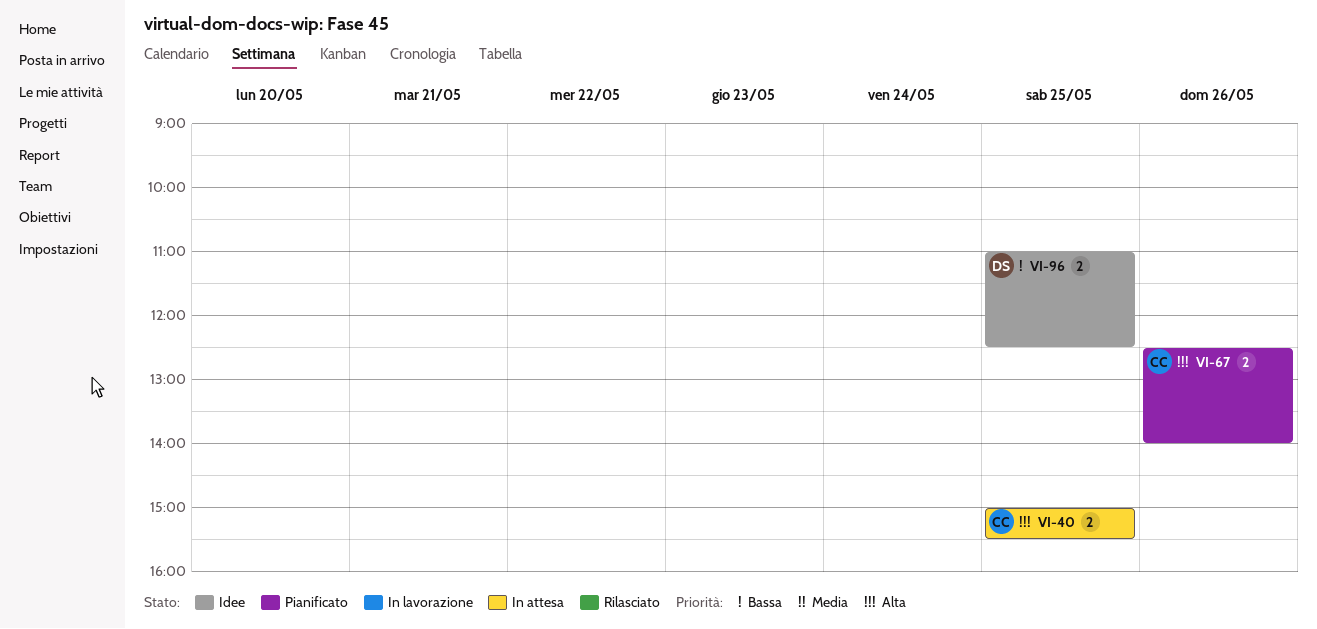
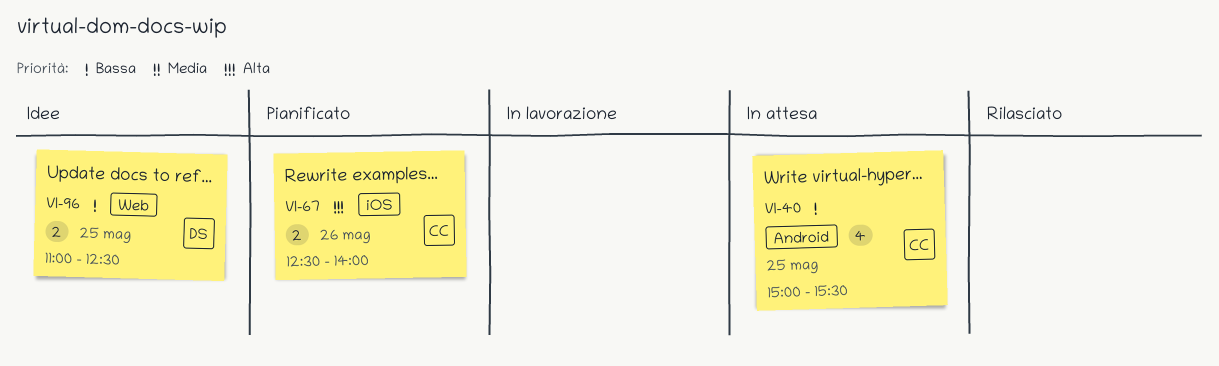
VI-40, priority: Alta -> Bassa
VI-40, estimate: 2 -> 4

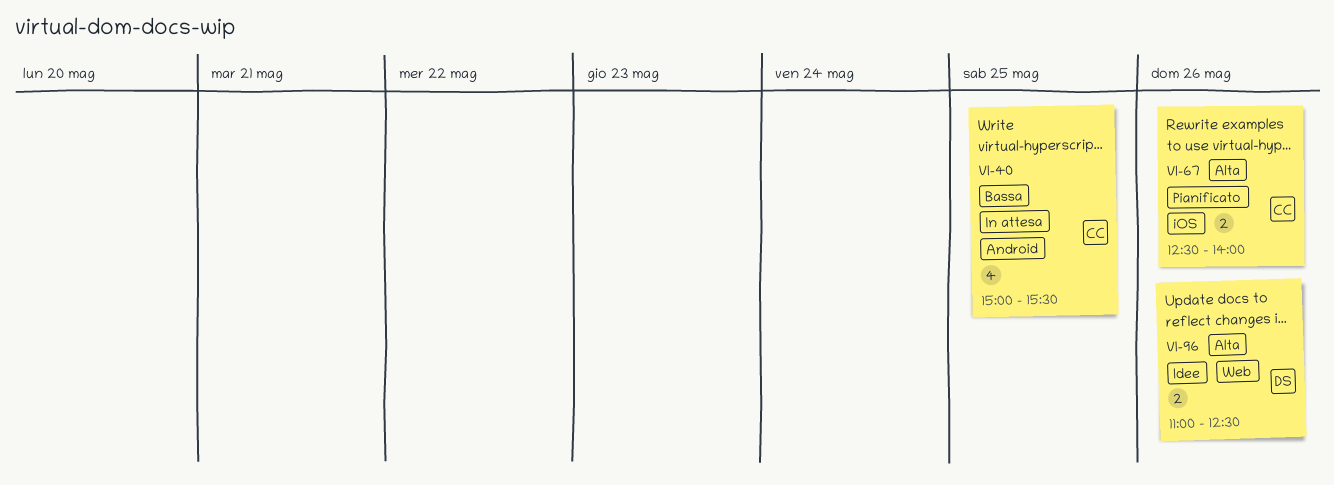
VI-96, priority: Bassa -> Alta
VI-96, day: May 25 -> May 26

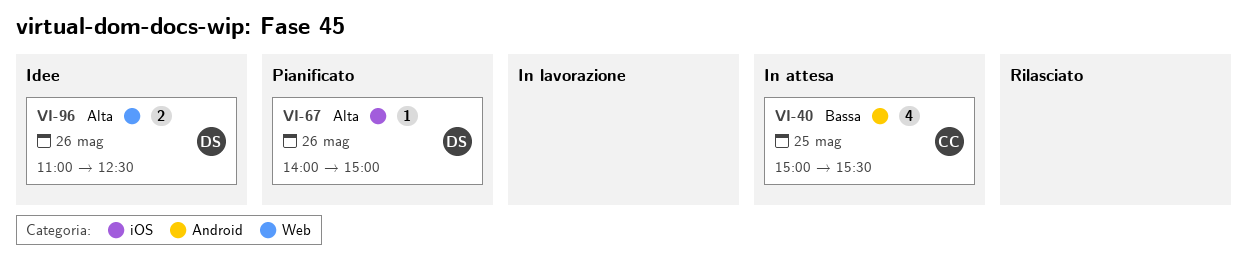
VI-67, owner: CC -> DS
VI-67, estimate: 2 -> 1
VI-67, begins: 12:30 -> 14:00
VI-67, ends: 14:00 -> 15:00

